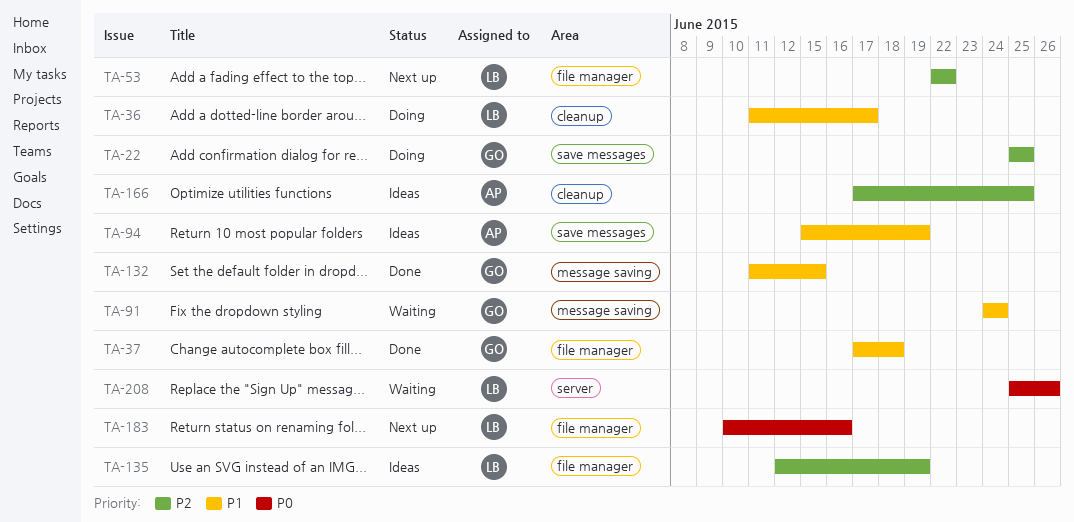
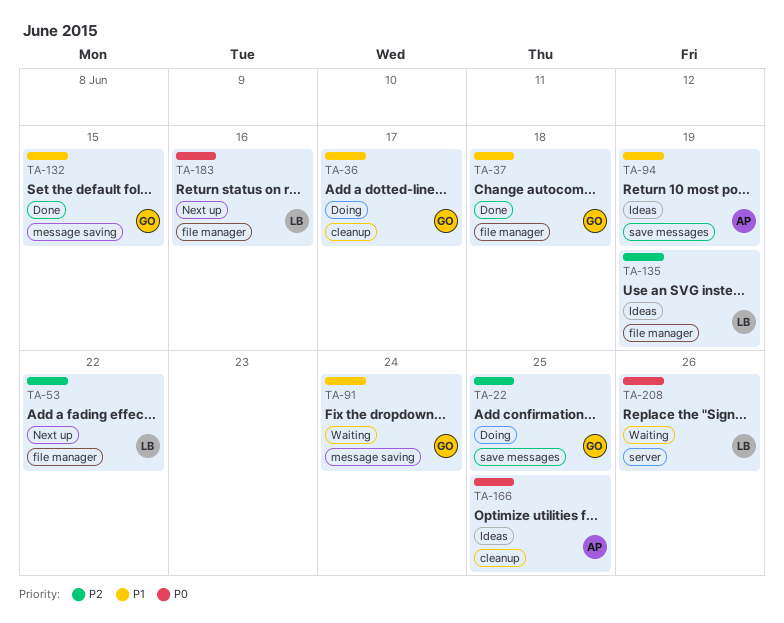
TA-36, owner: LB -> GO
TA-166, priority: P2 -> P0

